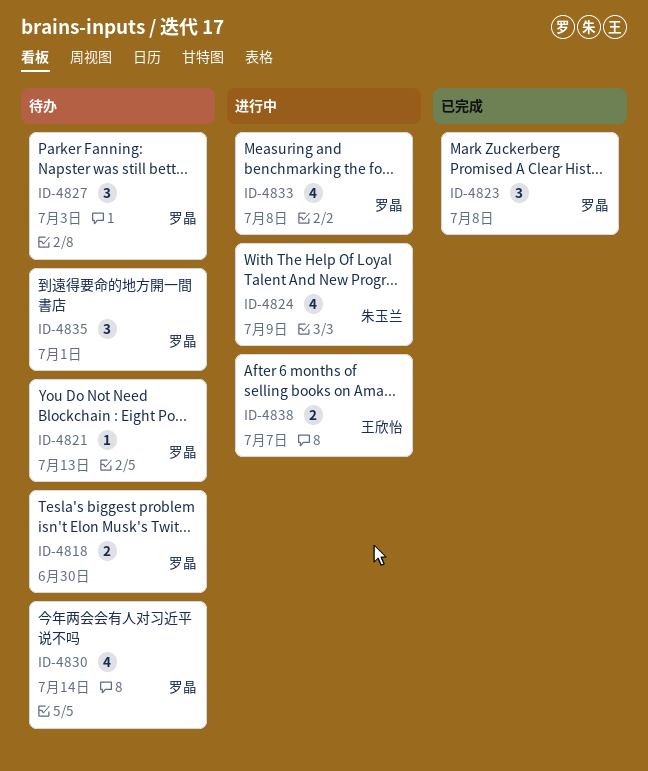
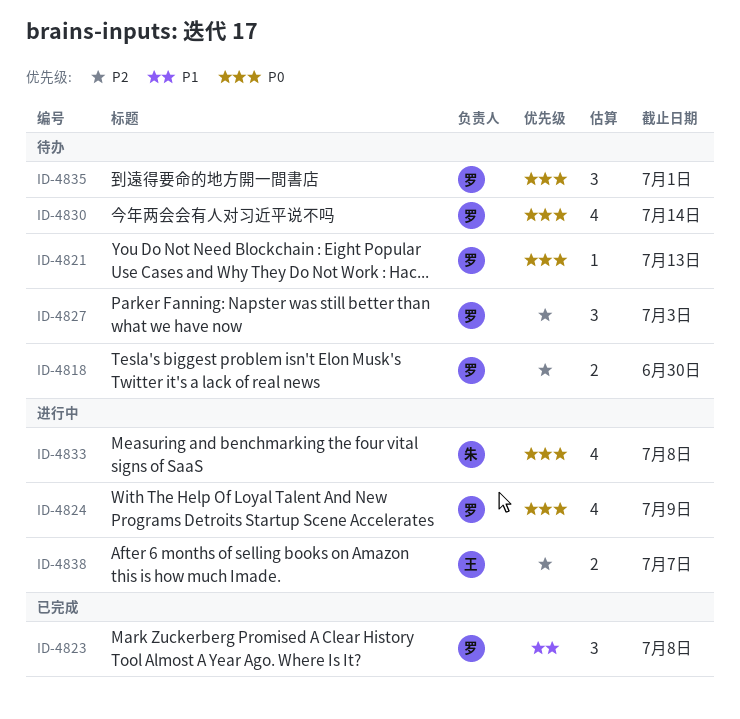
ID-4824, owner: 朱玉兰 -> 罗晶
ID-4833, owner: 罗晶 -> 朱玉兰

